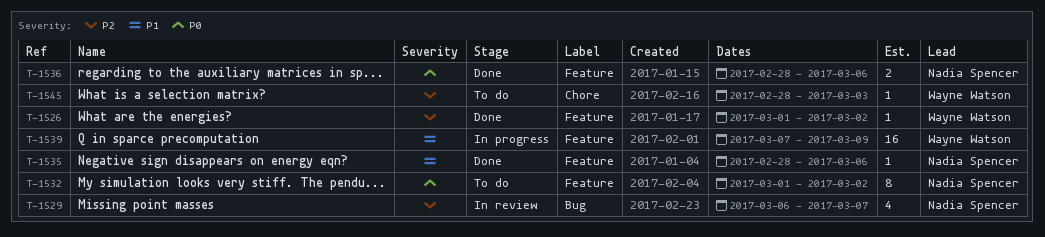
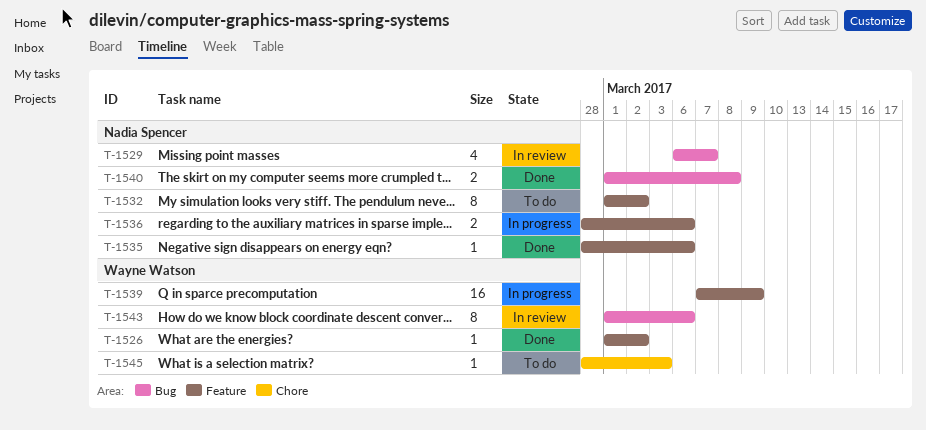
T-1536, status: Done -> In progress
T-1540: none -> present
T-1543: none -> present

